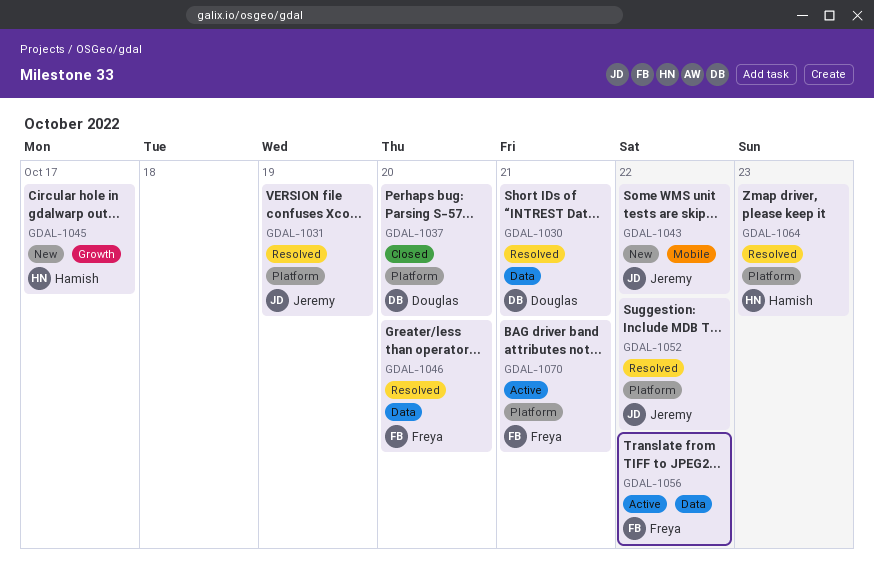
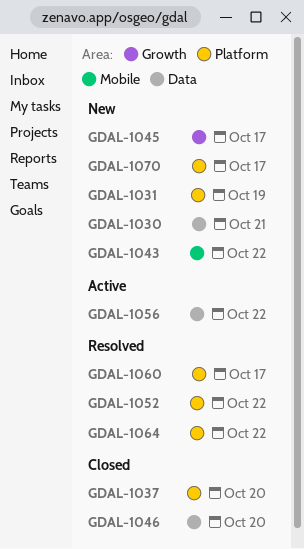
GDAL-1030, status: Resolved -> New
GDAL-1031, status: Resolved -> New
GDAL-1046, status: Resolved -> Closed
GDAL-1060: none -> present
GDAL-1064, due: Oct 23 -> Oct 22
GDAL-1070, status: Active -> New
GDAL-1070, due: Oct 21 -> Oct 17

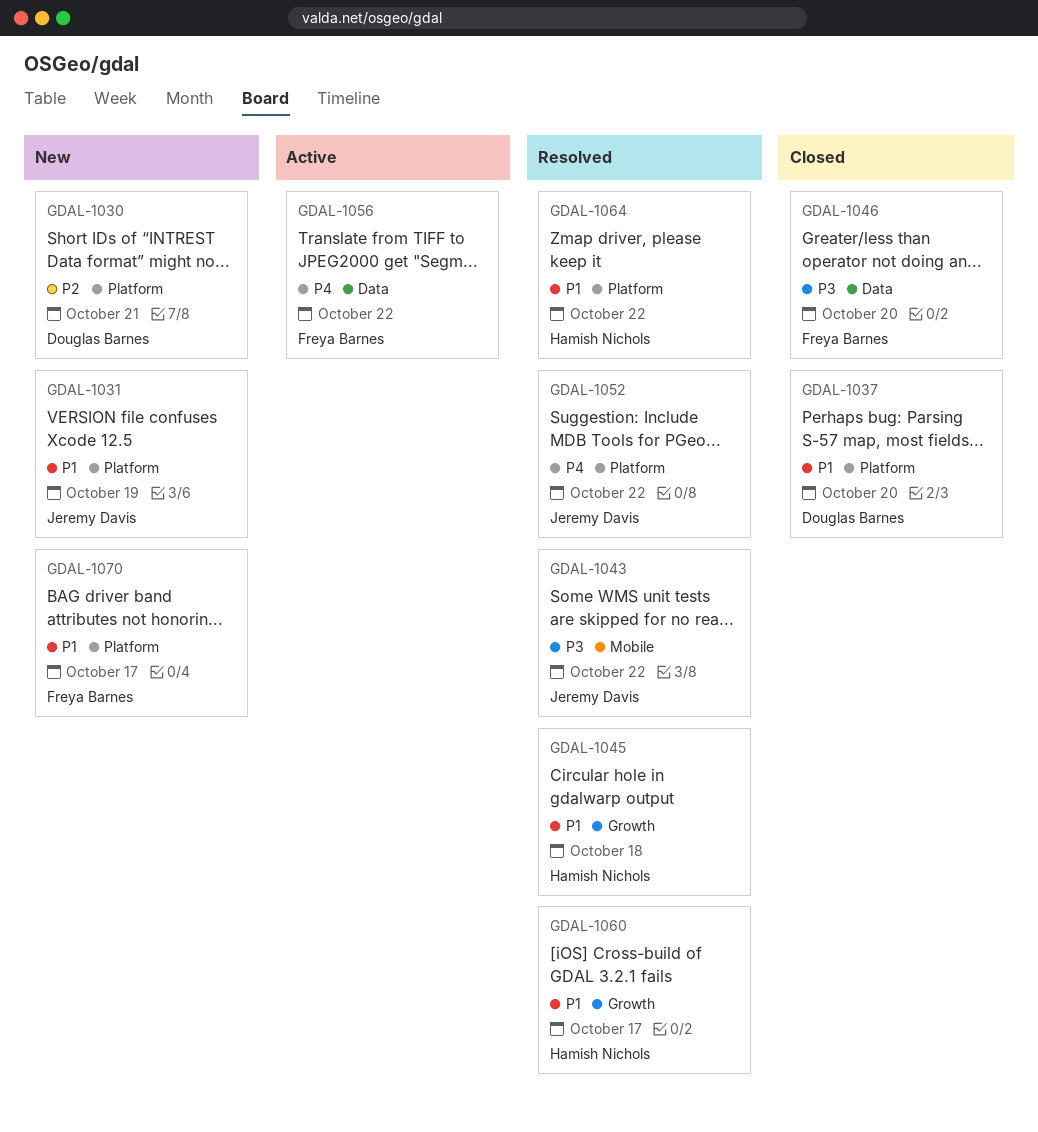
GDAL-1030, label: Data -> Platform
GDAL-1043, status: New -> Resolved
GDAL-1045, status: New -> Resolved
GDAL-1045, due: Oct 17 -> Oct 18
GDAL-1060, label: Platform -> Growth

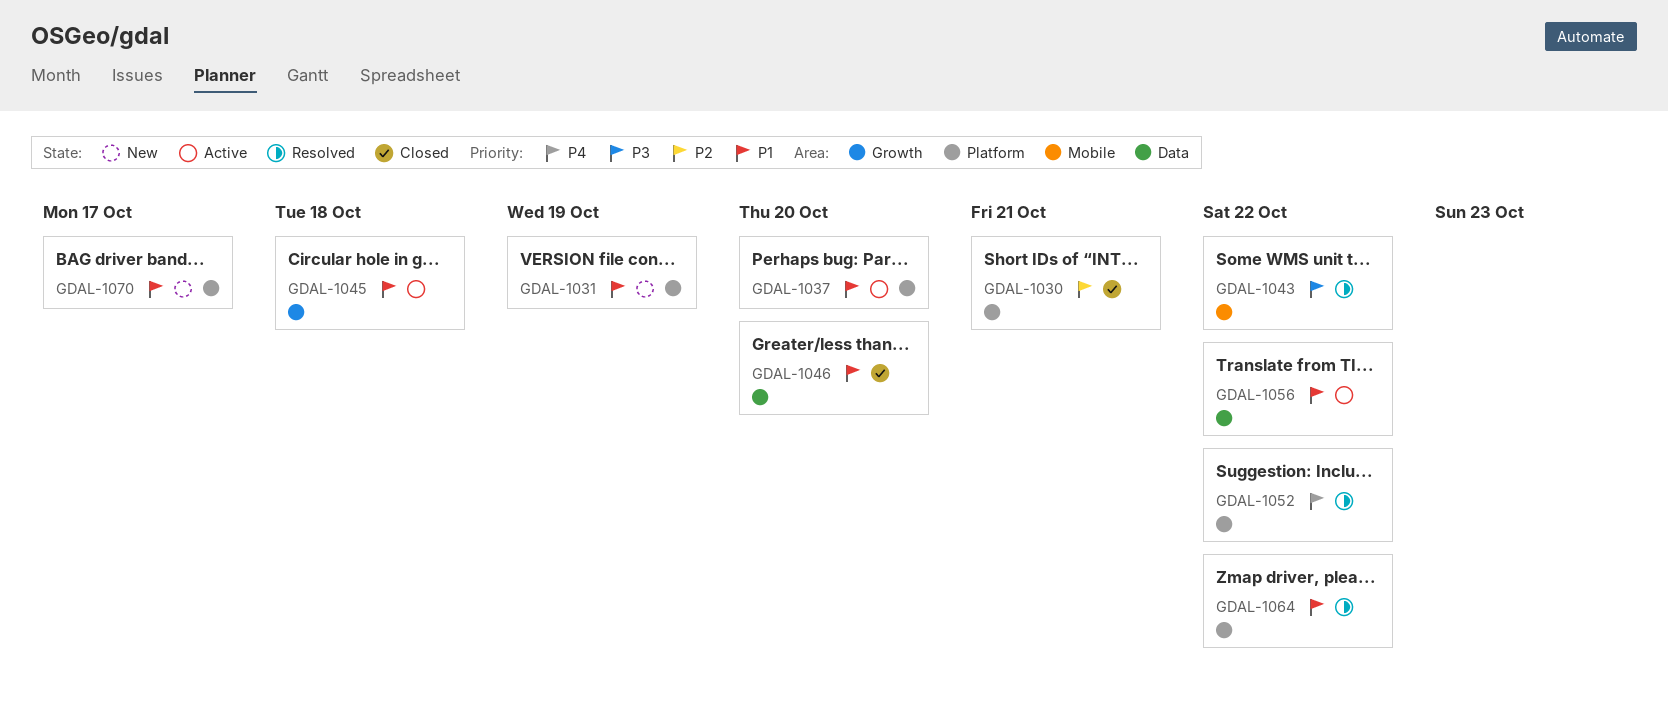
GDAL-1030, status: New -> Closed
GDAL-1037, status: Closed -> Active
GDAL-1045, status: Resolved -> Active
GDAL-1046, priority: P3 -> P1
GDAL-1056, priority: P4 -> P1
GDAL-1060: present -> none

